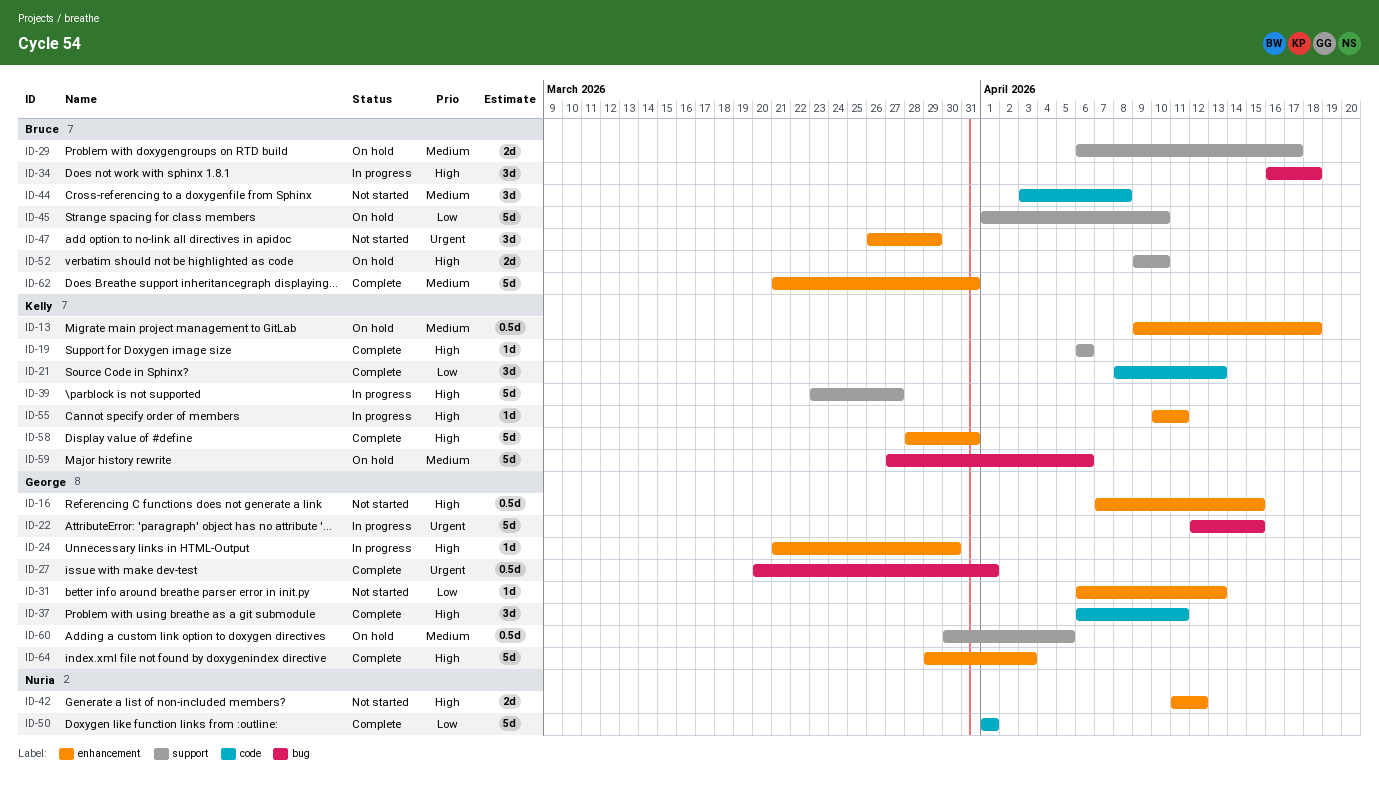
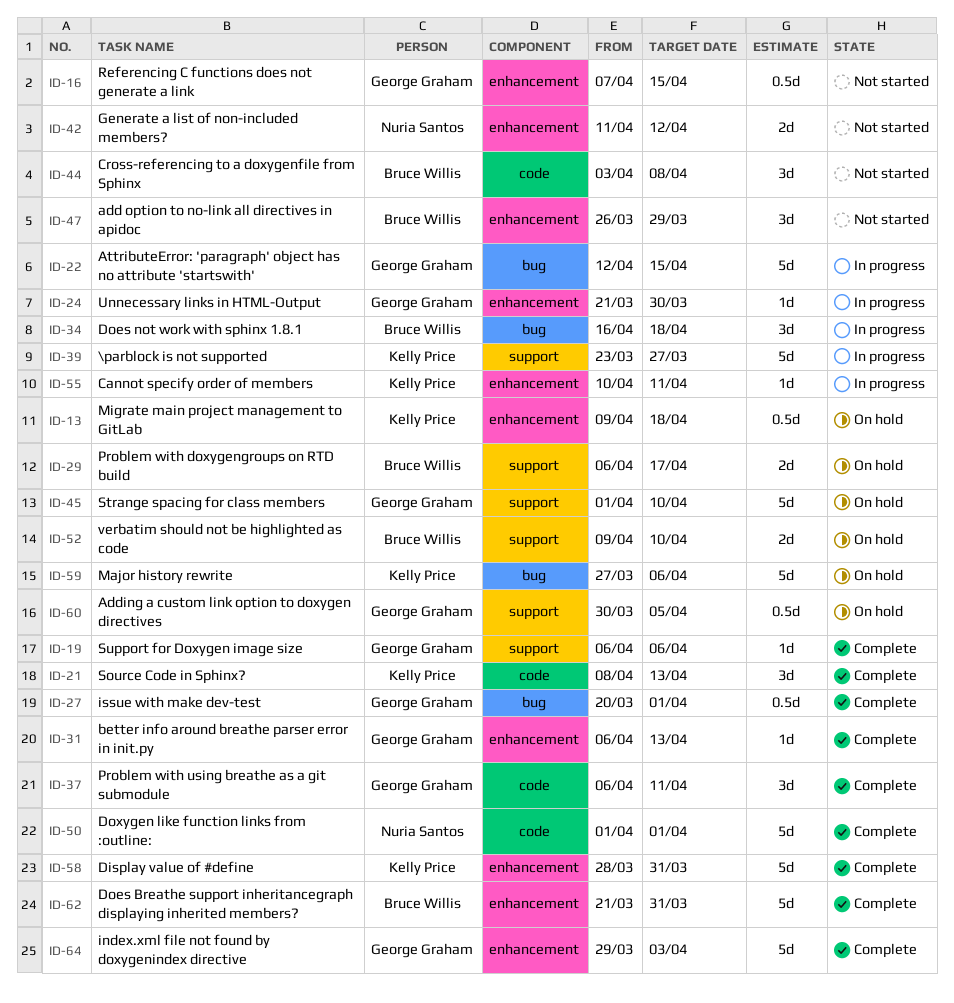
ID-19, owner: Kelly Price -> George Graham
ID-31, status: Not started -> Complete
ID-45, owner: Bruce Willis -> George Graham

